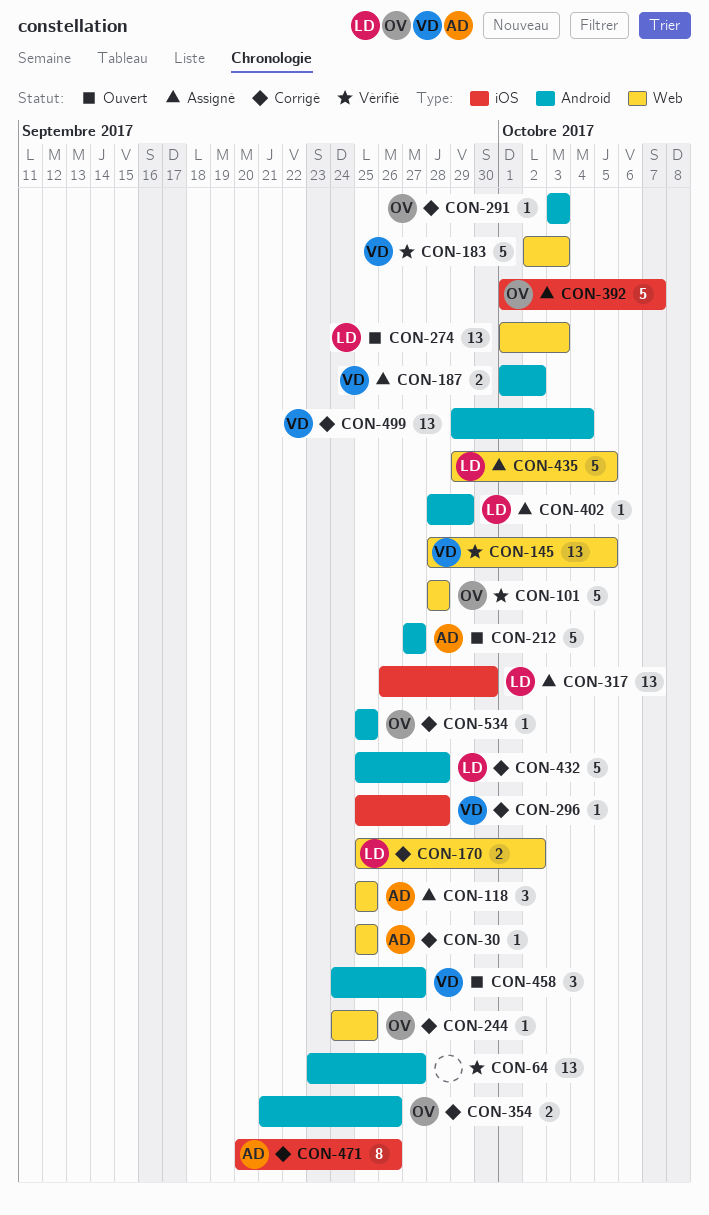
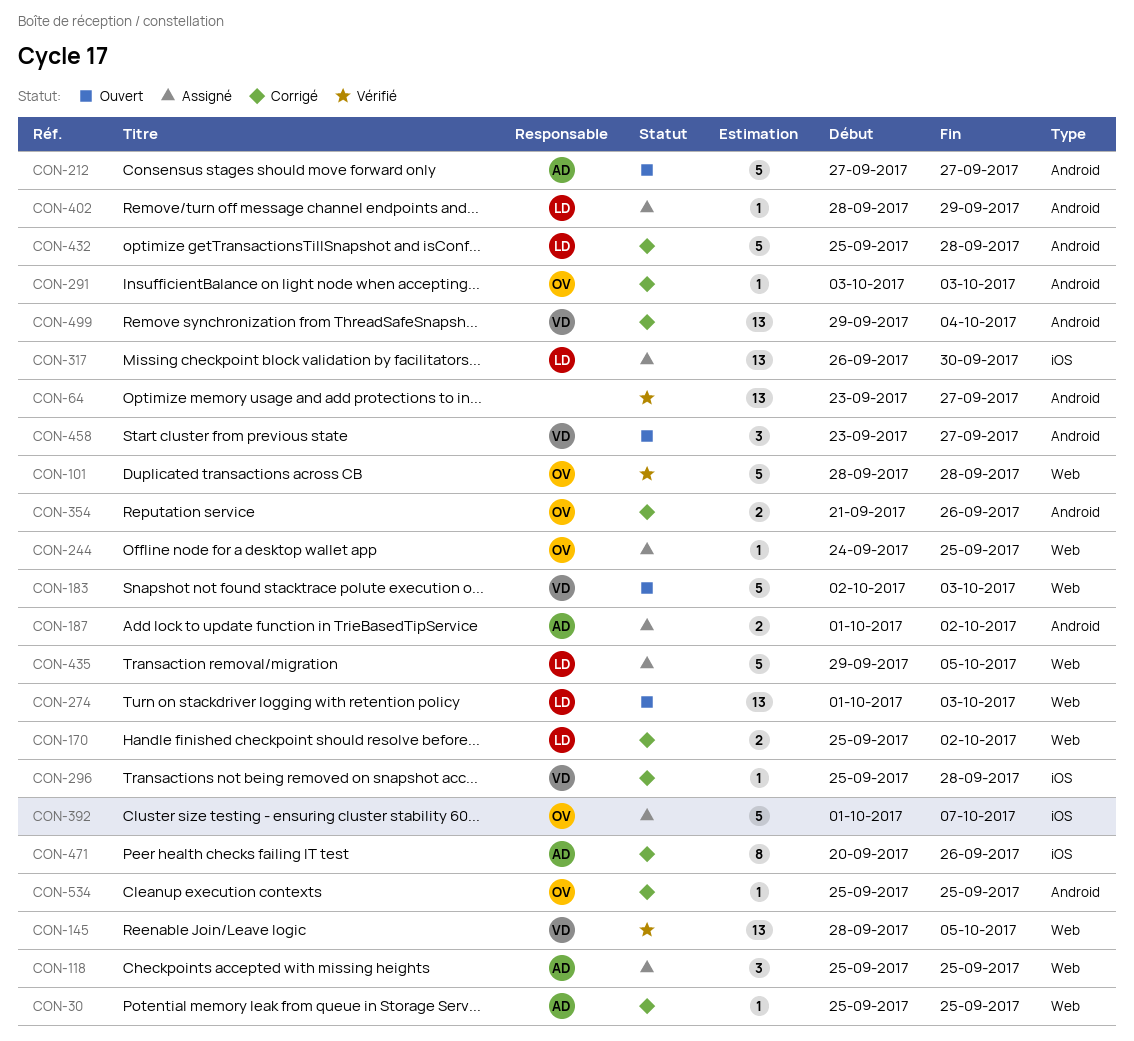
CON-183, status: Vérifié -> Ouvert
CON-187, owner: VD -> AD
CON-244, status: Corrigé -> Assigné
CON-458, start: Sep 24 -> Sep 23

